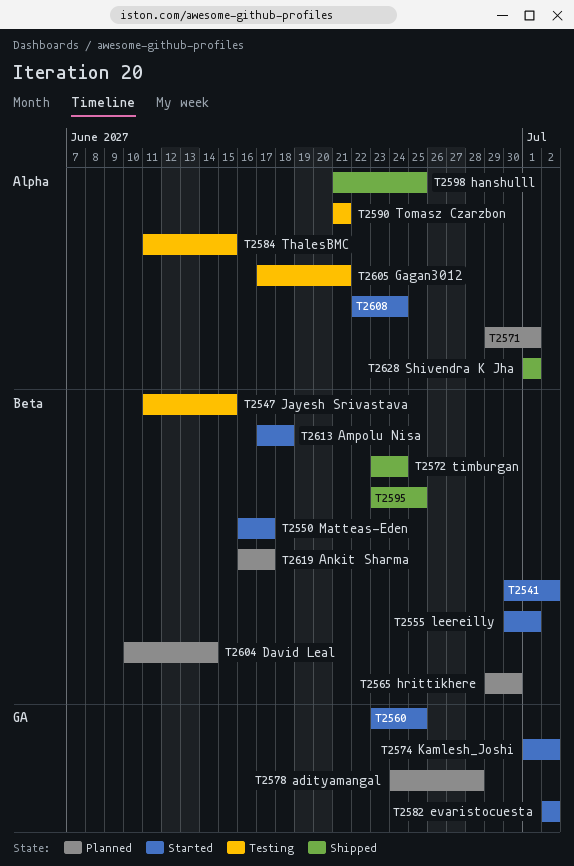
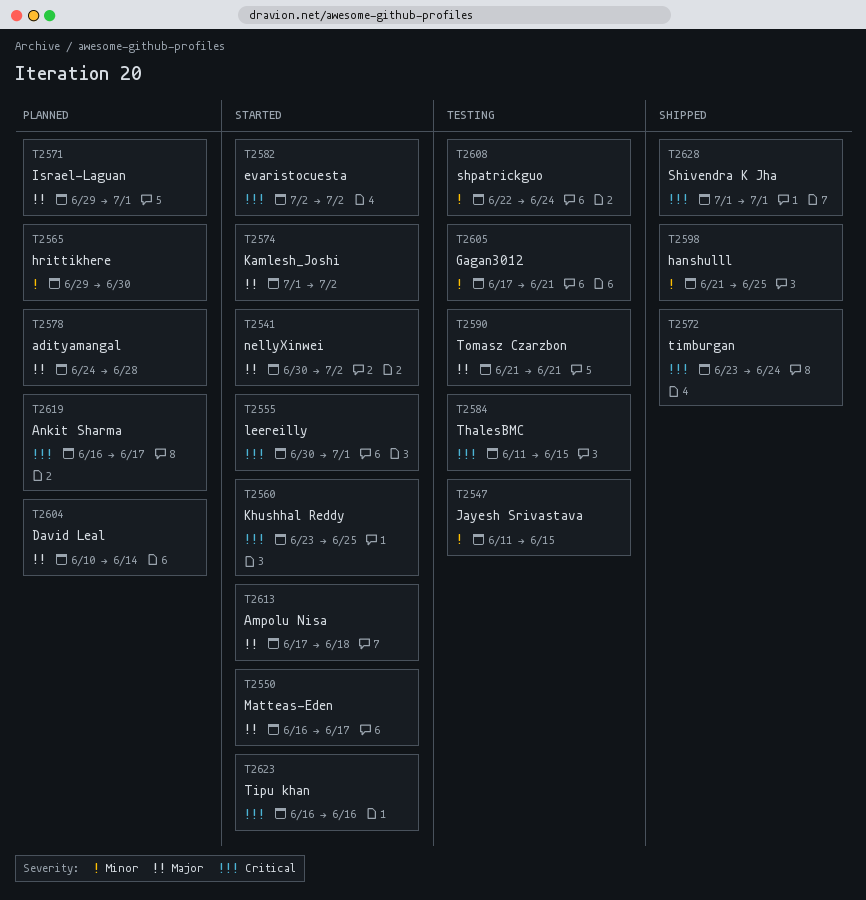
T2595: present -> none
T2608, status: Started -> Testing
T2623: none -> present

